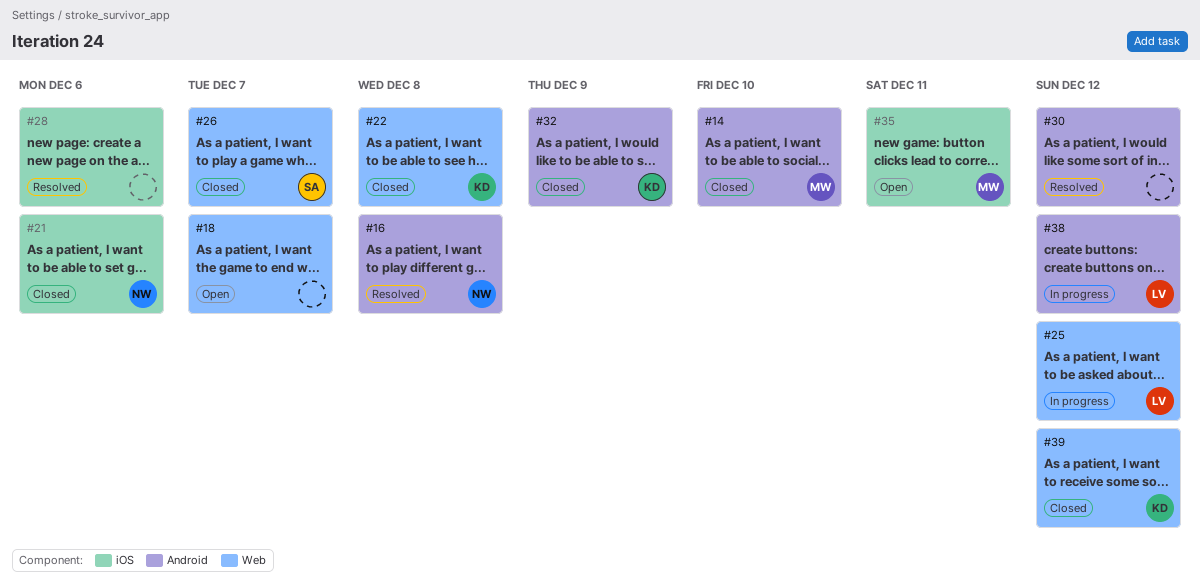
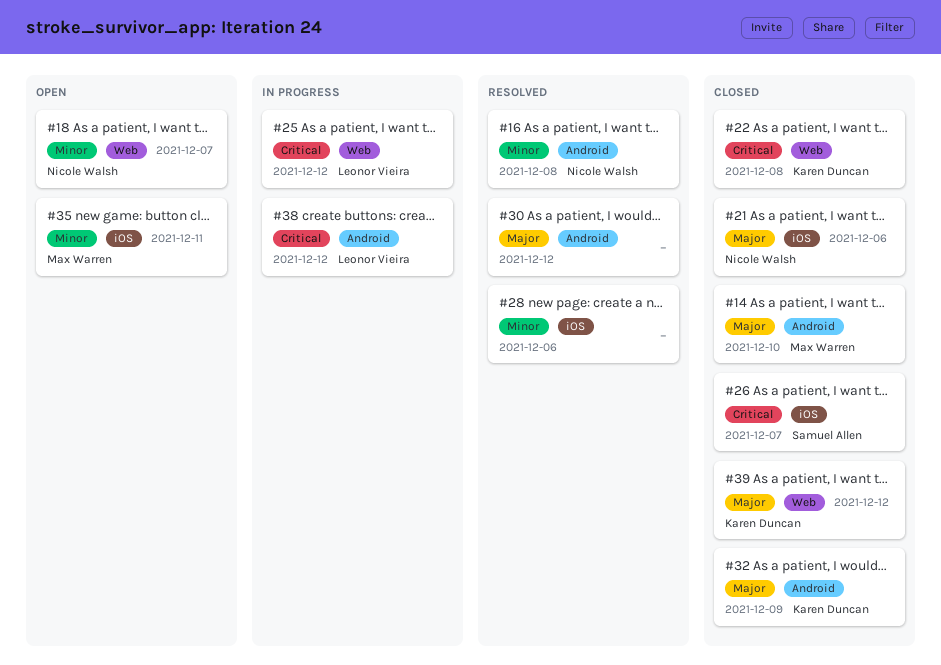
#18, owner: none -> Nicole Walsh
#26, label: Web -> iOS

